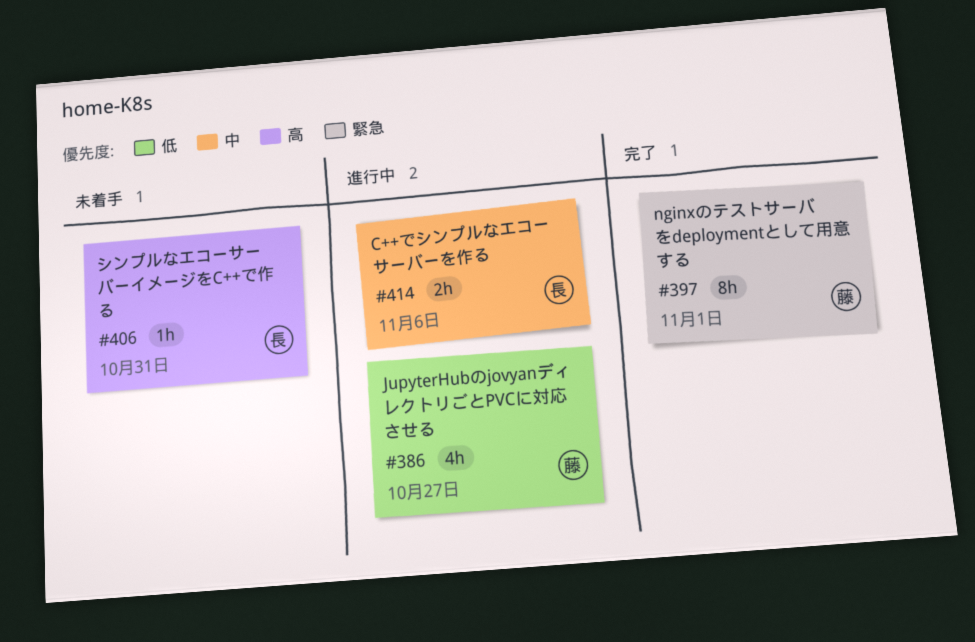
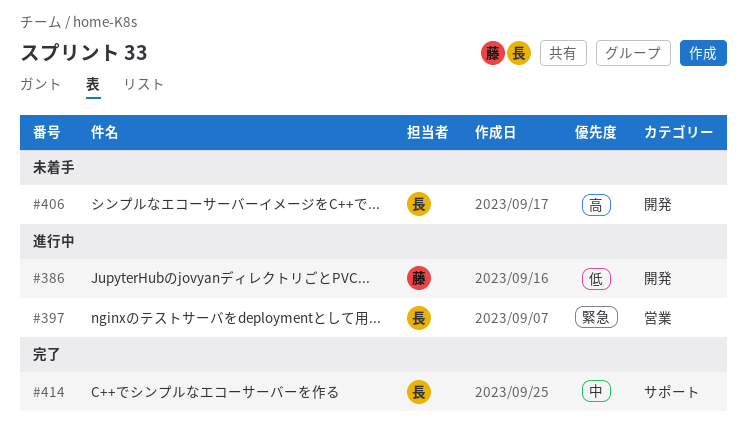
#397, status: 完了 -> 進行中
#397, owner: 藤 -> 長
#414, status: 進行中 -> 完了

